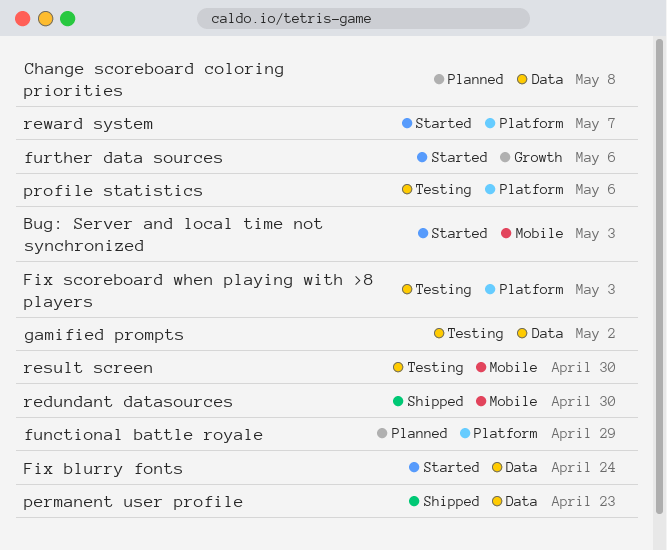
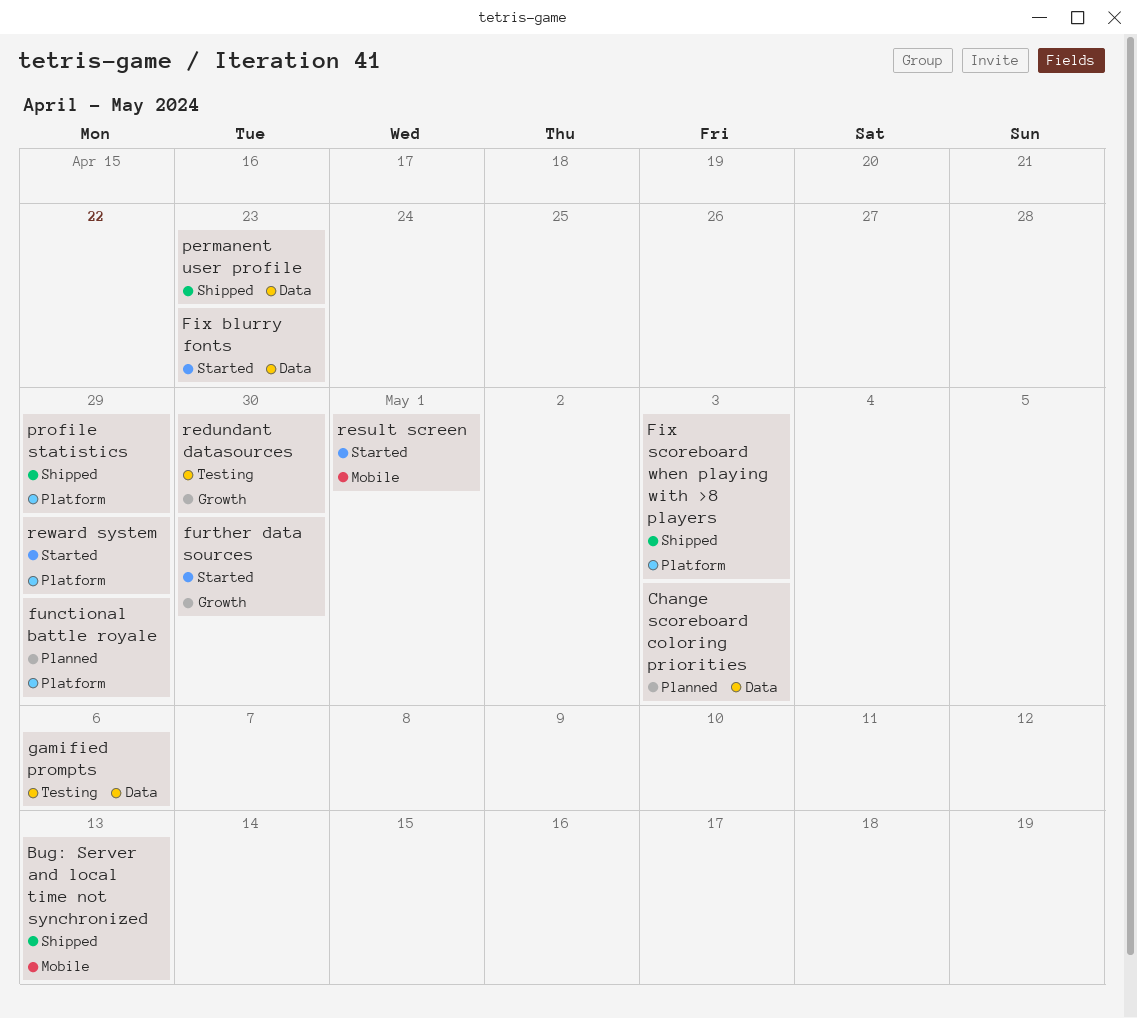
Bug: Server and local time not synchronized, status: Started -> Shipped
Bug: Server and local time not synchronized, due: May 3 -> May 13
Change scoreboard coloring priorities, due: May 8 -> May 3
Fix blurry fonts, due: Apr 24 -> Apr 23
Fix scoreboard when playing with >8 players, status: Testing -> Shipped
further data sources, due: May 6 -> Apr 30
gamified prompts, due: May 2 -> May 6
profile statistics, status: Testing -> Shipped
profile statistics, due: May 6 -> Apr 29
redundant datasources, status: Shipped -> Testing
redundant datasources, label: Mobile -> Growth
result screen, status: Testing -> Started
result screen, due: Apr 30 -> May 1
reward system, due: May 7 -> Apr 29

